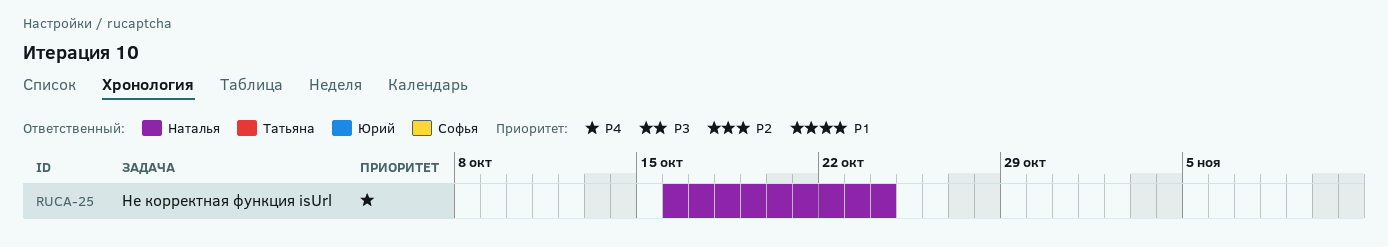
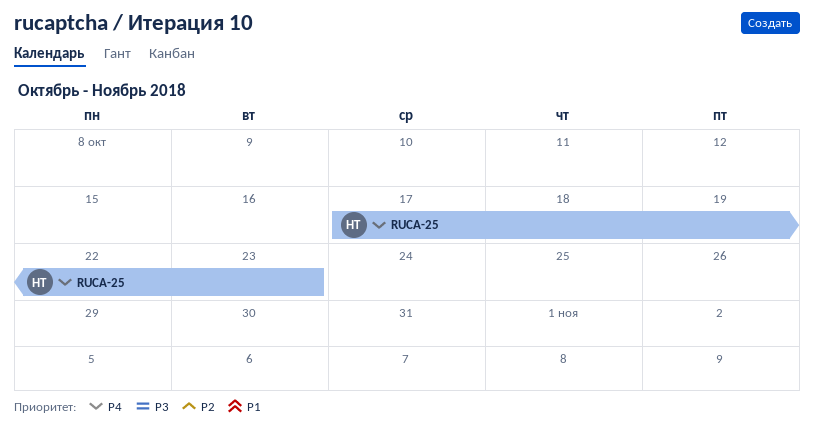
RUCA-25, start: Oct 16 -> Oct 17
RUCA-25, due: Oct 24 -> Oct 23

